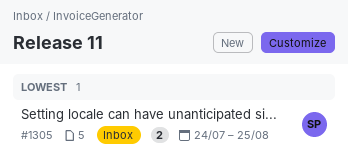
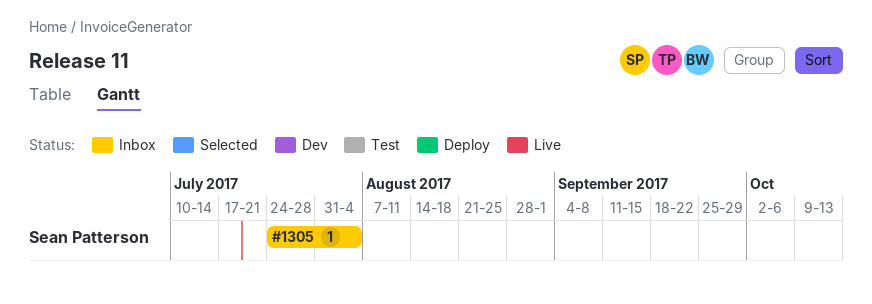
#1305, estimate: 2 -> 1
#1305, due: Aug 25 -> Aug 4

